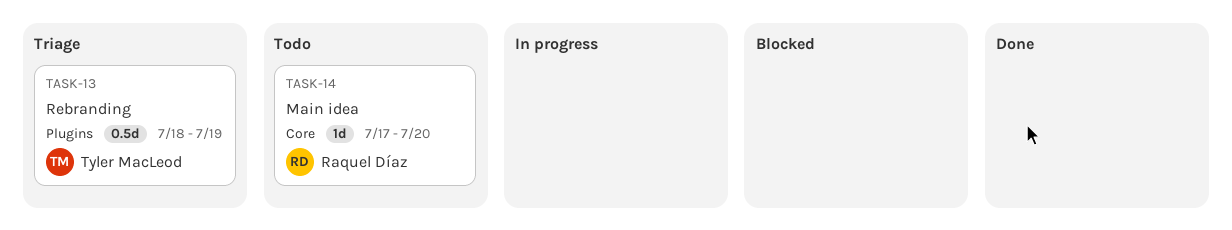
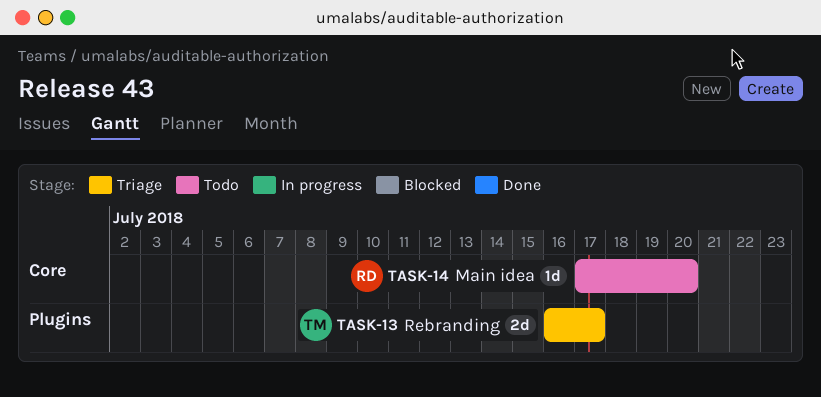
TASK-13, estimate: 0.5d -> 2d
TASK-13, start: Jul 18 -> Jul 16
TASK-13, due: Jul 19 -> Jul 17

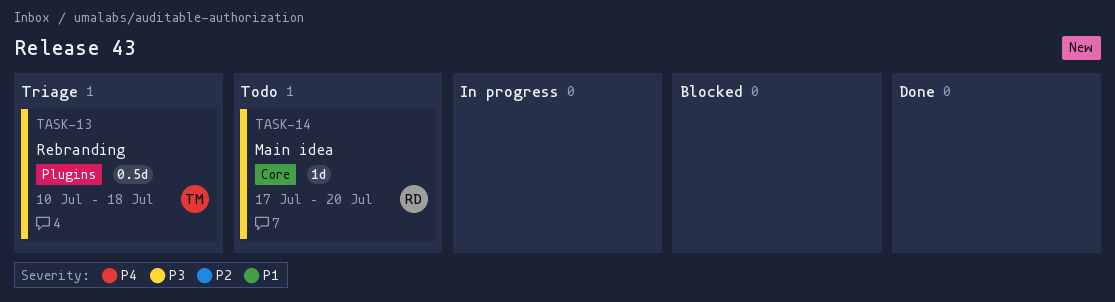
TASK-13, estimate: 2d -> 0.5d
TASK-13, start: Jul 16 -> Jul 10
TASK-13, due: Jul 17 -> Jul 18

